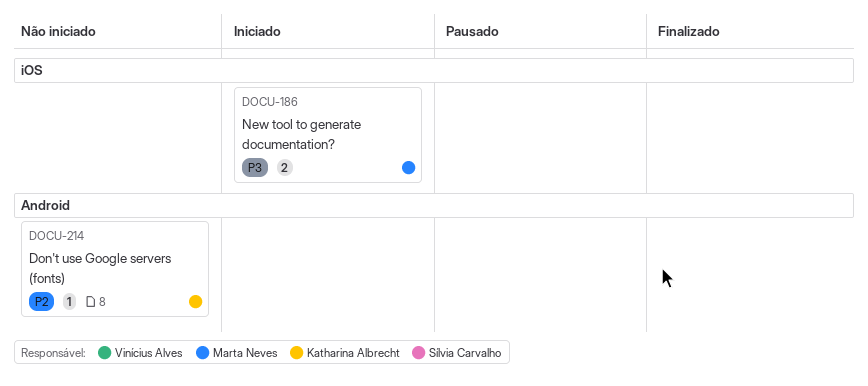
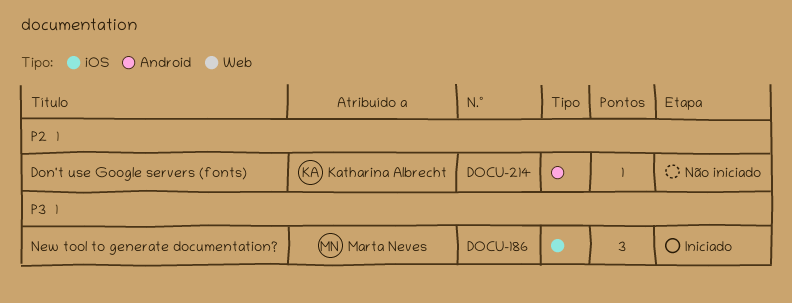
DOCU-186, estimate: 2 -> 3

